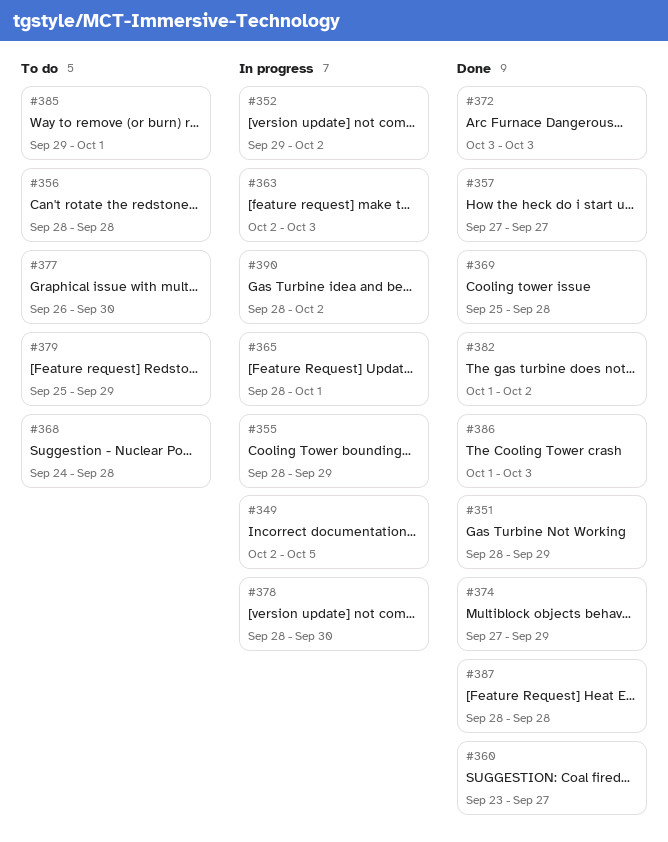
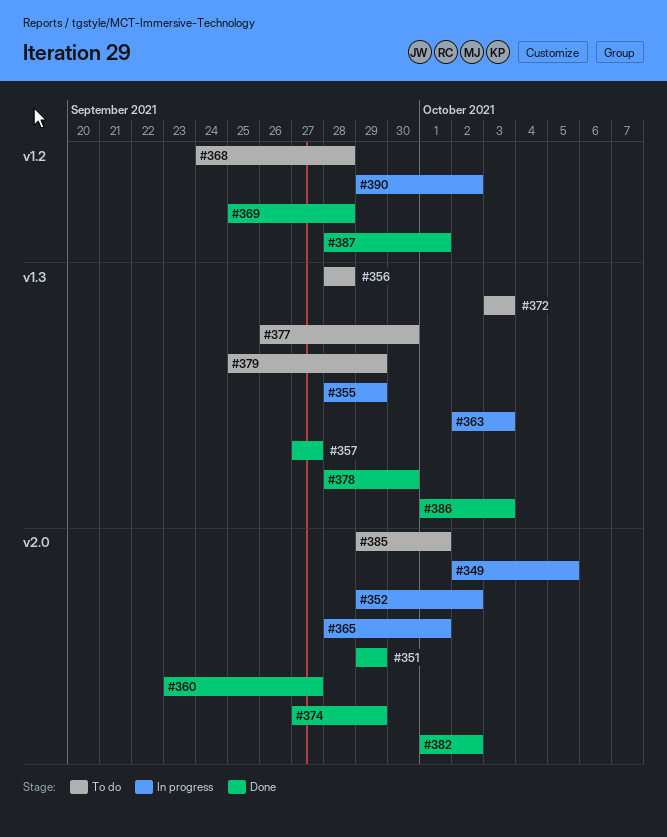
#351, start: Sep 28 -> Sep 29
#372, status: Done -> To do
#378, status: In progress -> Done
#387, due: Sep 28 -> Oct 1
#390, start: Sep 28 -> Sep 29

